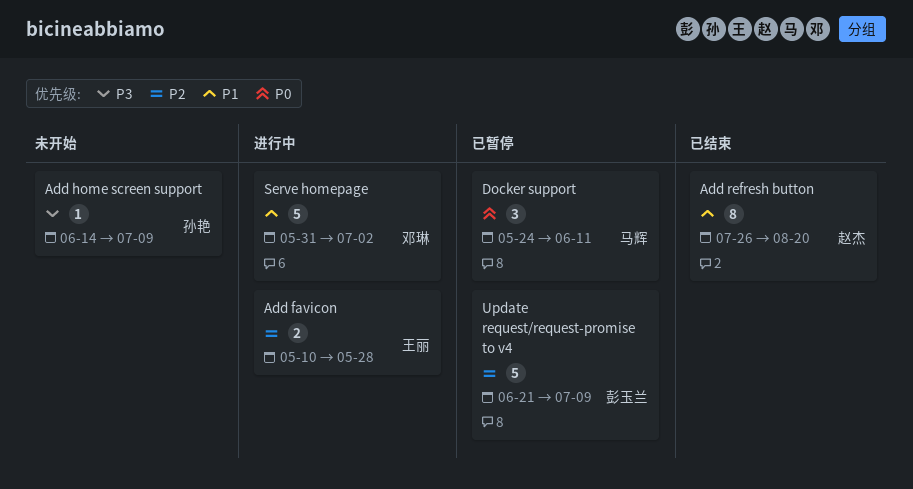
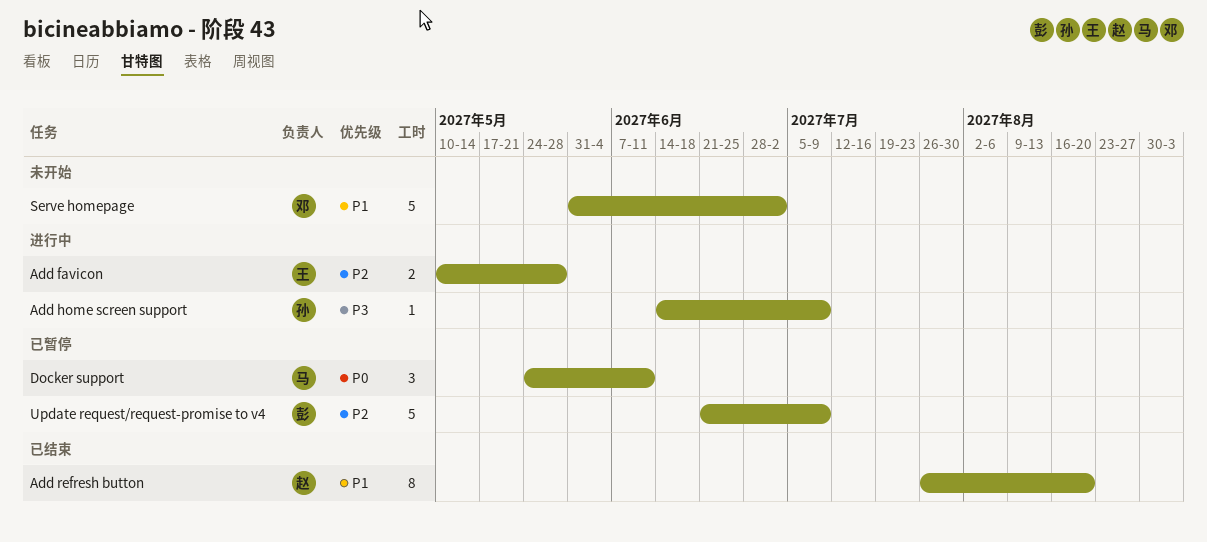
Add home screen support, status: 未开始 -> 进行中
Serve homepage, status: 进行中 -> 未开始

